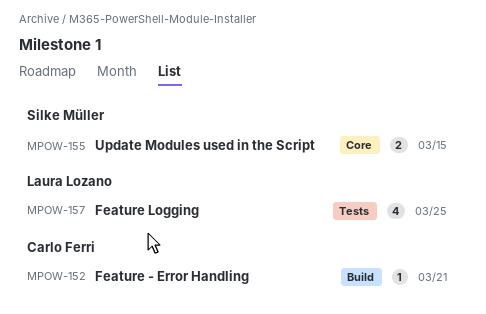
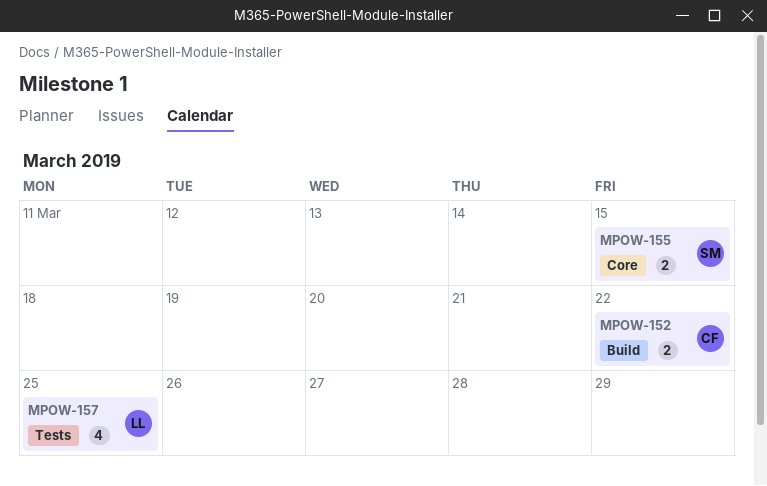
MPOW-152, estimate: 1 -> 2
MPOW-152, due: Mar 21 -> Mar 22

